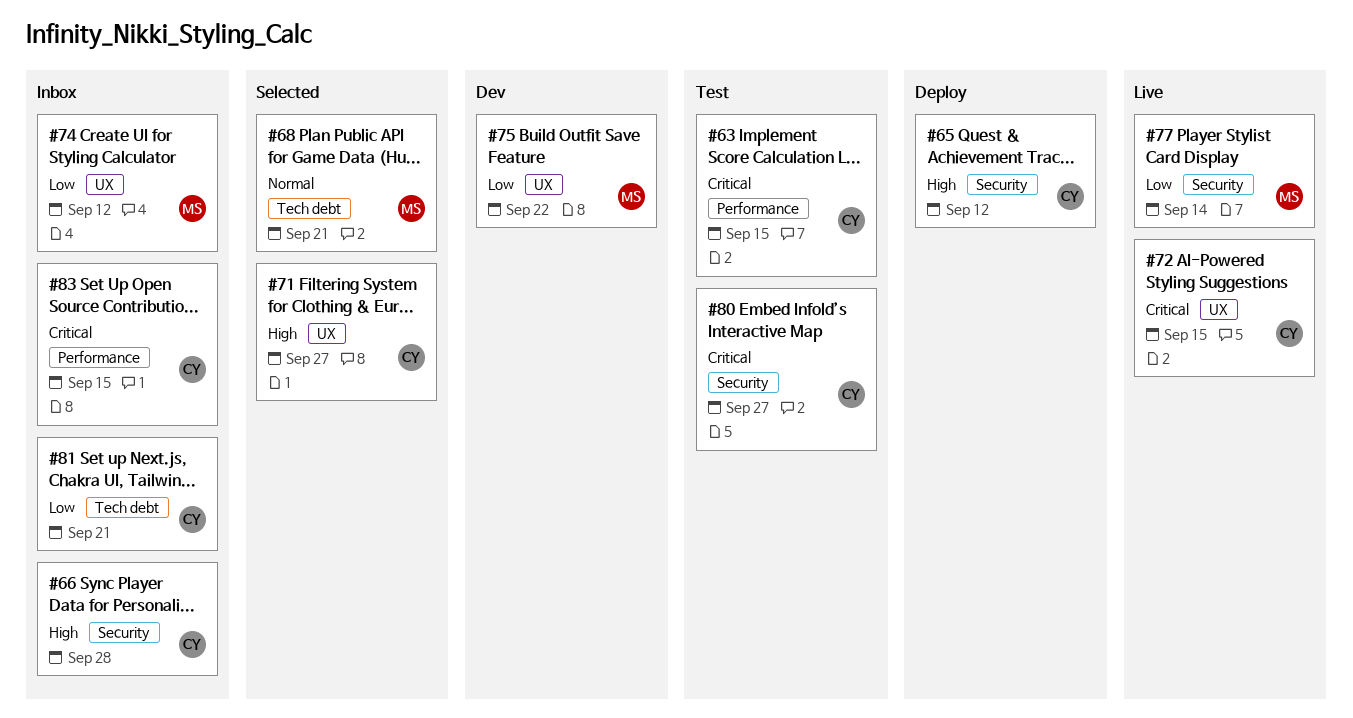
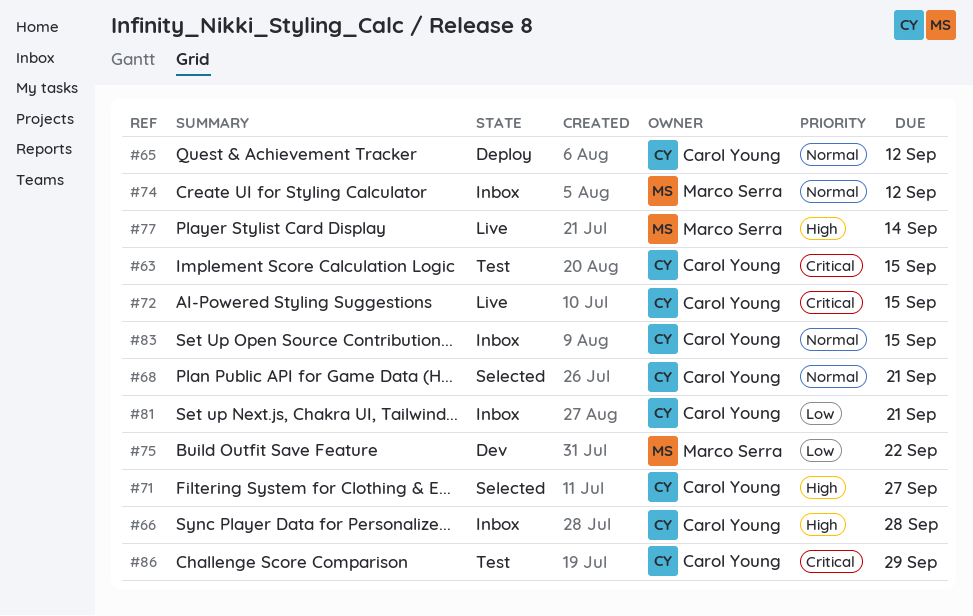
#65, priority: High -> Normal
#68, owner: Marco Serra -> Carol Young
#74, priority: Low -> Normal
#77, priority: Low -> High
#80: present -> none
#83, priority: Critical -> Normal
#86: none -> present

